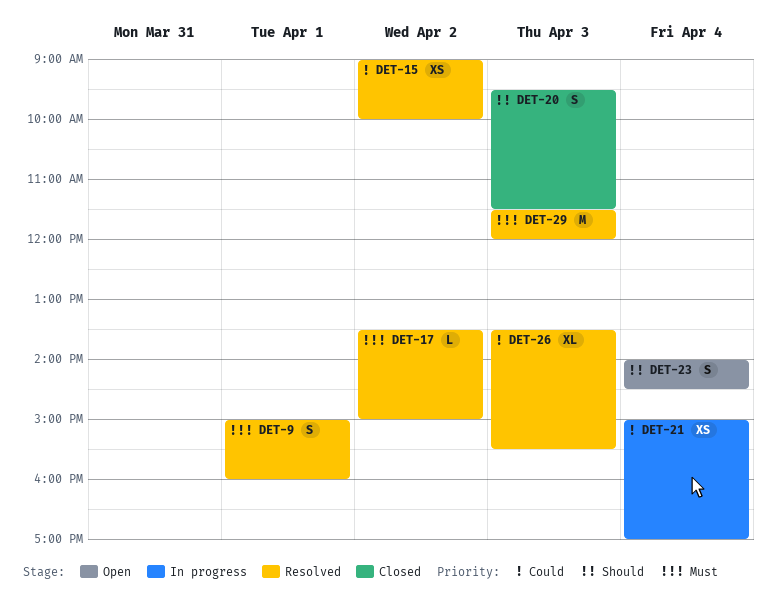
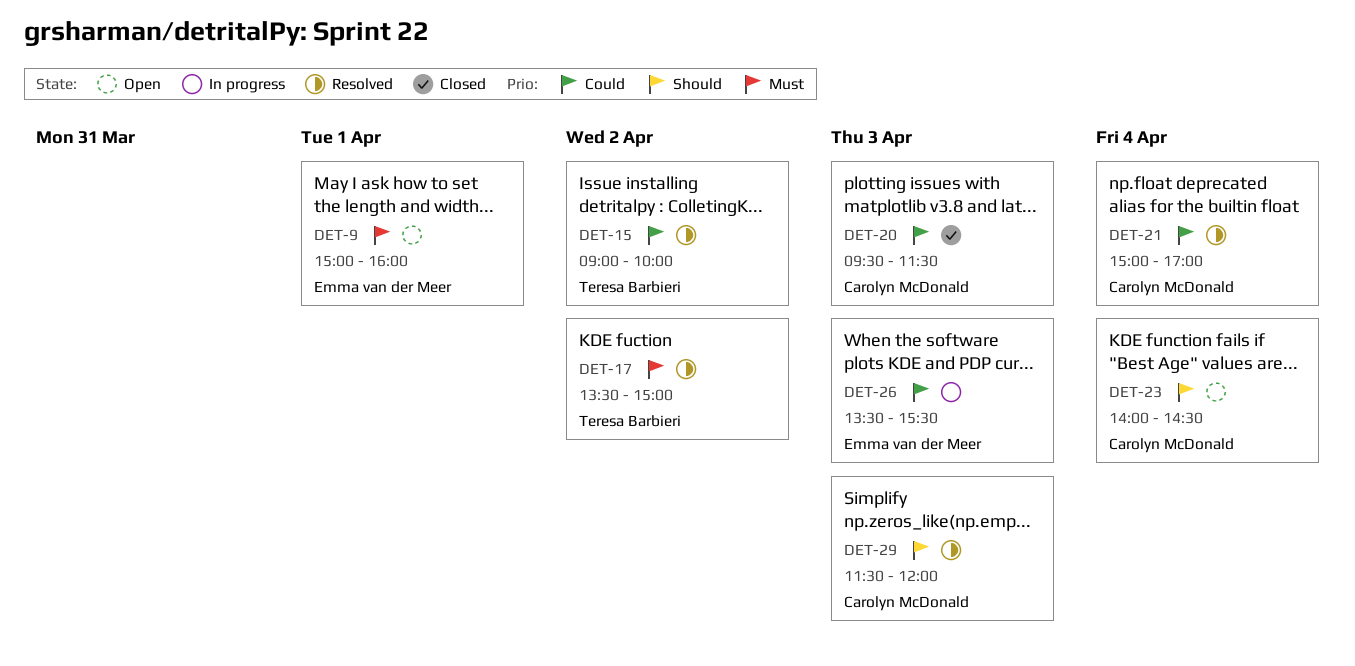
DET-9, status: Resolved -> Open
DET-20, priority: Should -> Could
DET-21, status: In progress -> Resolved
DET-26, status: Resolved -> In progress
DET-29, priority: Must -> Should

